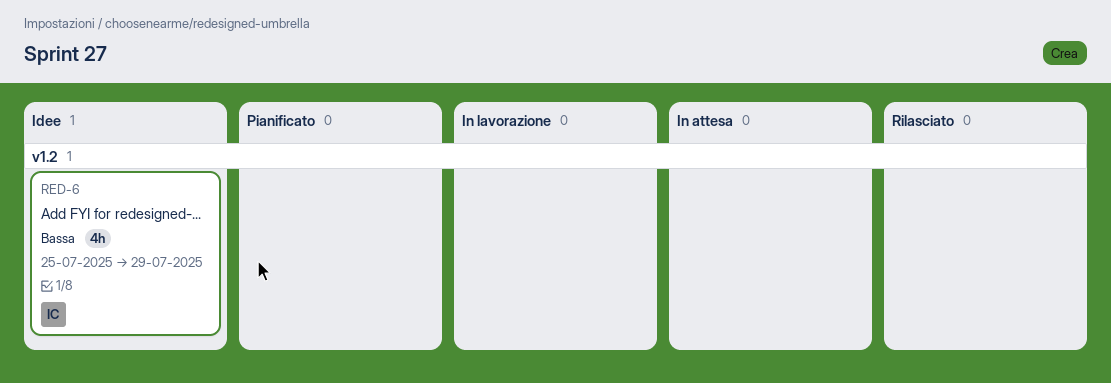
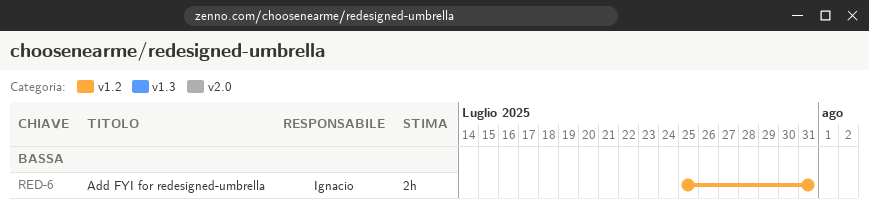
RED-6, estimate: 4h -> 2h
RED-6, due: Jul 29 -> Jul 31

